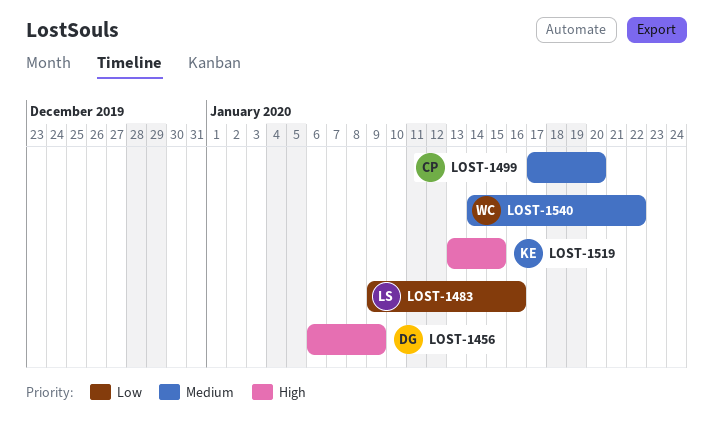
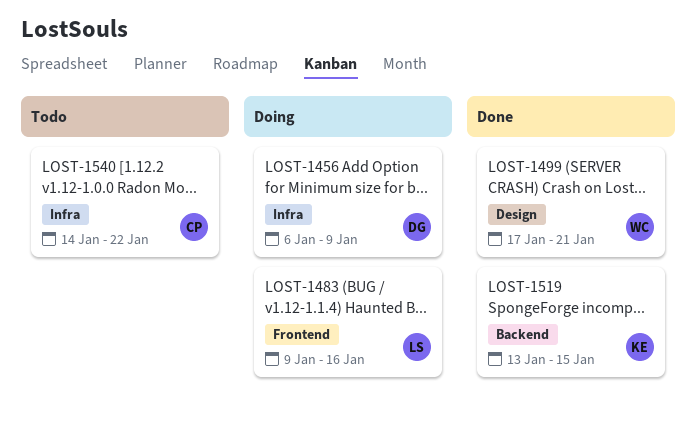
LOST-1499, owner: CP -> WC
LOST-1499, due: Jan 20 -> Jan 21
LOST-1540, owner: WC -> CP

